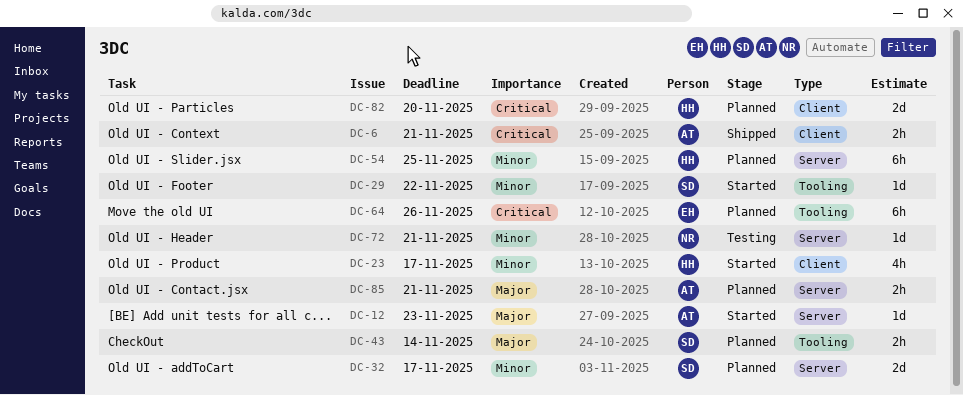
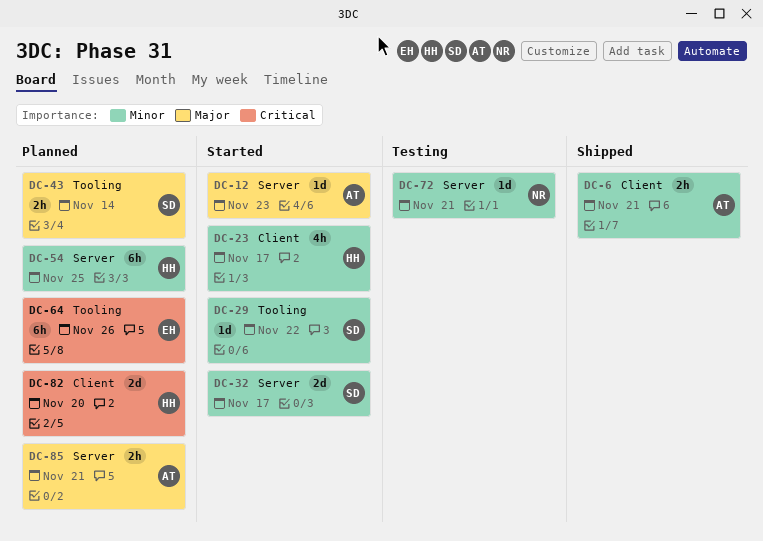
DC-6, priority: Critical -> Minor
DC-32, status: Planned -> Started

